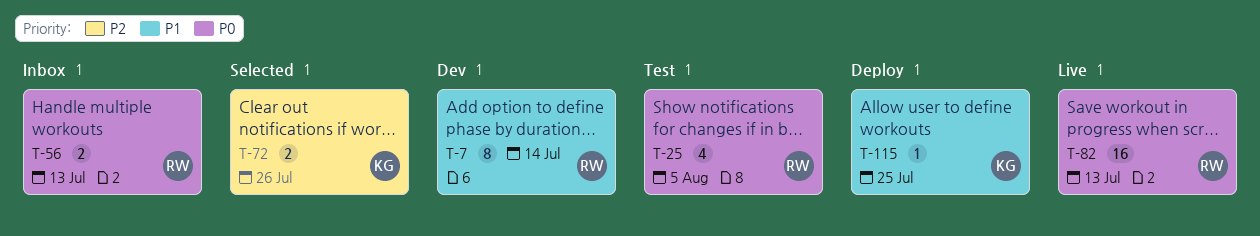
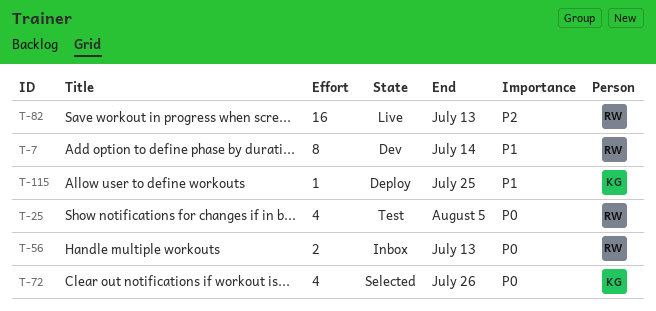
T-72, priority: P2 -> P0
T-72, estimate: 2 -> 4
T-82, priority: P0 -> P2

